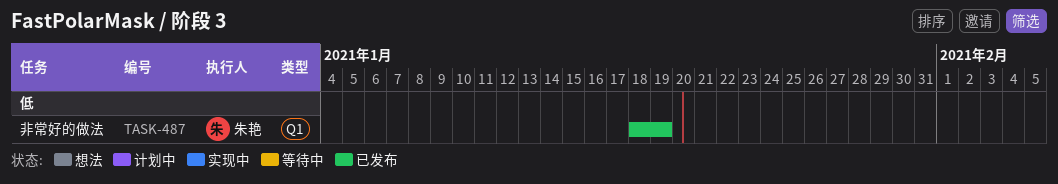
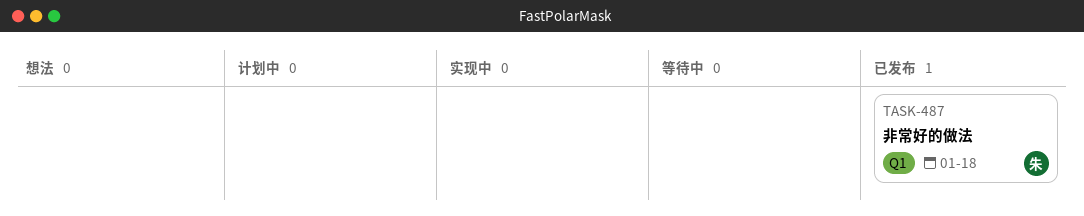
TASK-487, due: Jan 19 -> Jan 18

